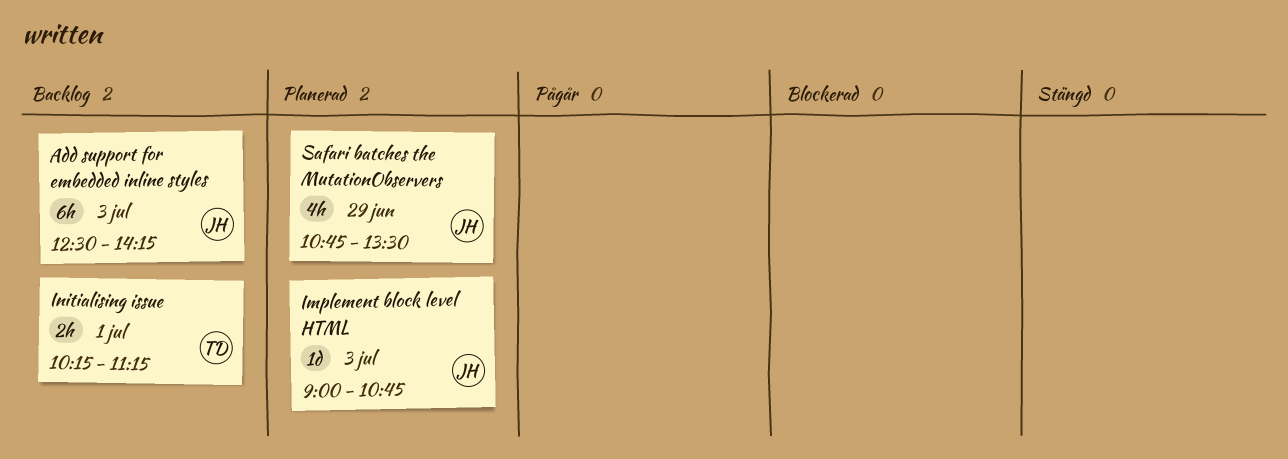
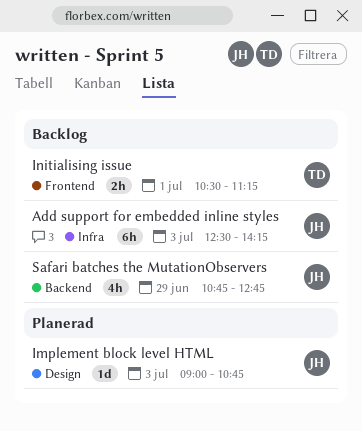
Initialising issue, begins: 10:15 -> 10:30
Safari batches the MutationObservers, status: Planerad -> Backlog
Safari batches the MutationObservers, ends: 13:30 -> 12:45

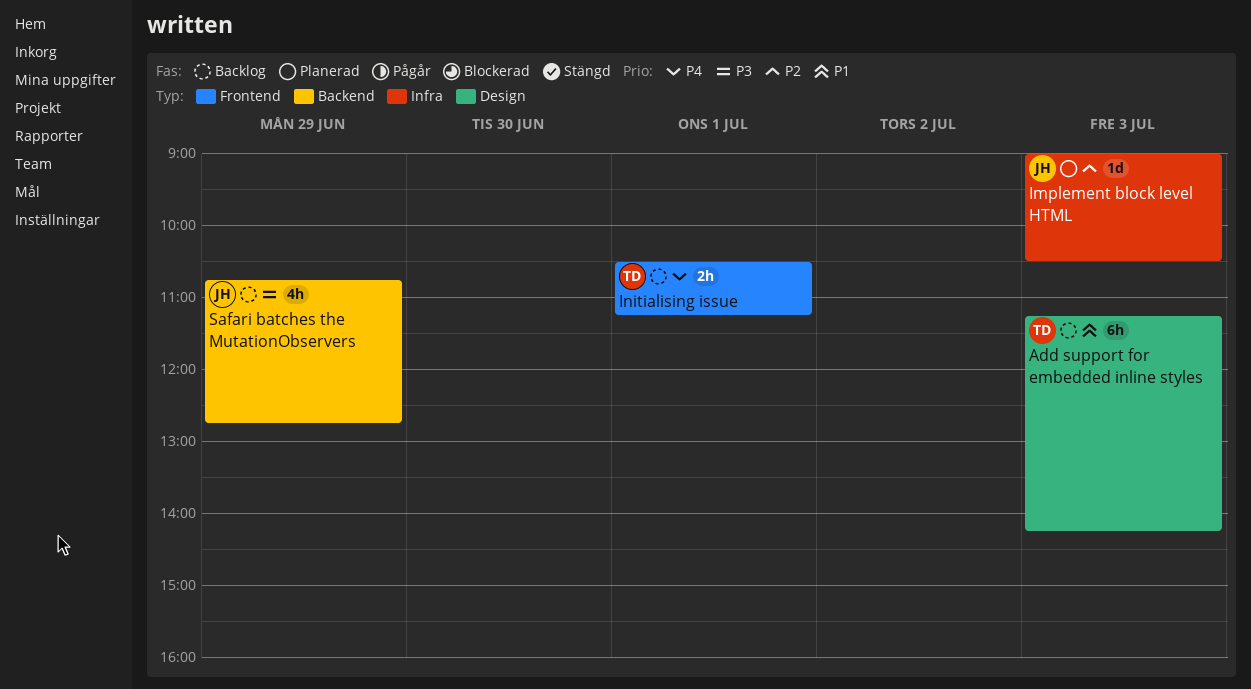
Add support for embedded inline styles, owner: JH -> TD
Add support for embedded inline styles, label: Infra -> Design
Add support for embedded inline styles, begins: 12:30 -> 11:15
Implement block level HTML, label: Design -> Infra
Implement block level HTML, ends: 10:45 -> 10:30

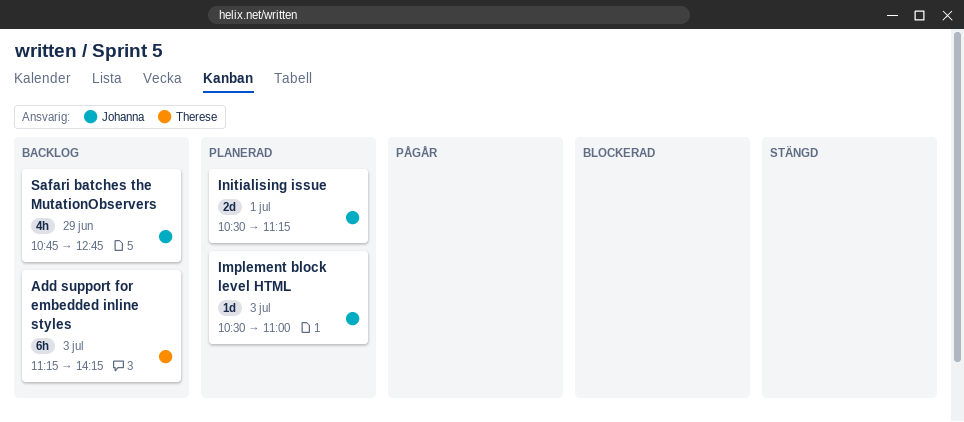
Implement block level HTML, begins: 09:00 -> 10:30
Implement block level HTML, ends: 10:30 -> 11:00
Initialising issue, status: Backlog -> Planerad
Initialising issue, owner: Therese -> Johanna
Initialising issue, estimate: 2h -> 2d

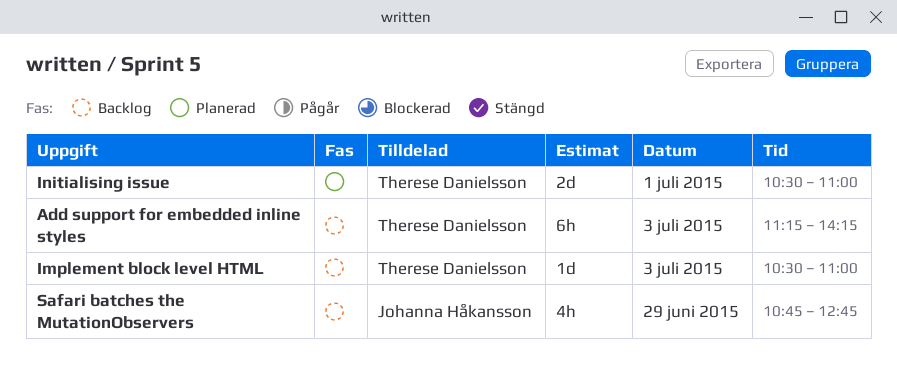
Implement block level HTML, status: Planerad -> Backlog
Implement block level HTML, owner: Johanna Håkansson -> Therese Danielsson
Initialising issue, owner: Johanna Håkansson -> Therese Danielsson
Initialising issue, ends: 11:15 -> 11:00

